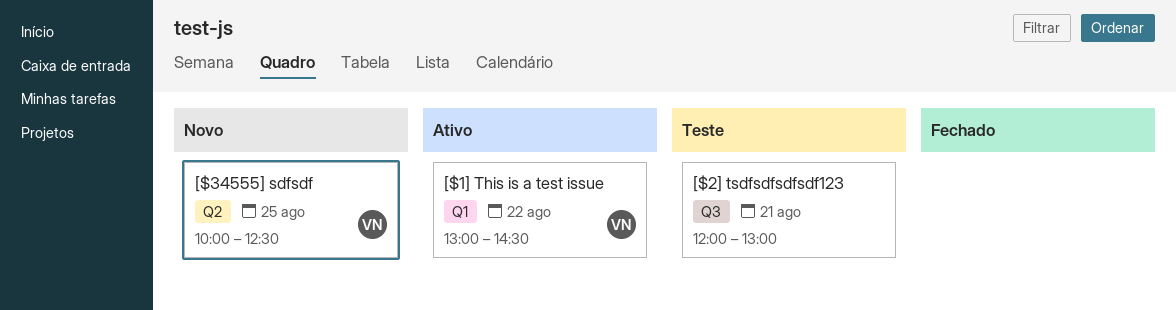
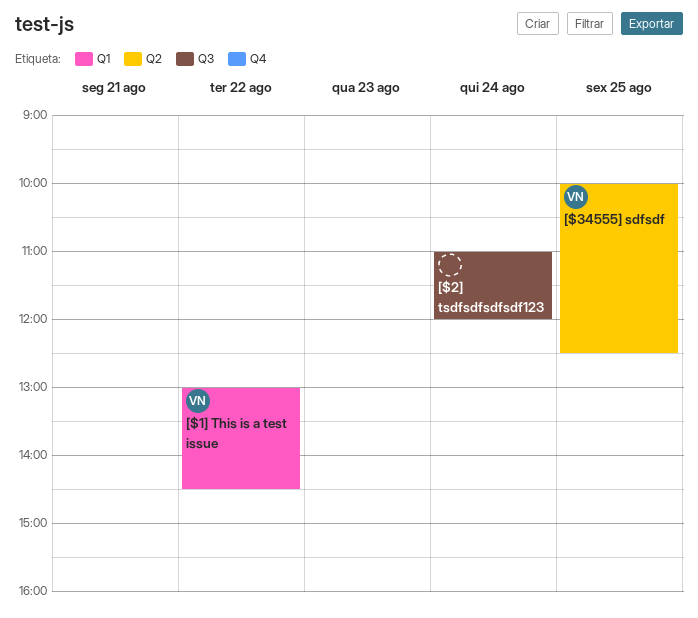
[$2] tsdfsdfsdfsdf123, day: Aug 21 -> Aug 24
[$2] tsdfsdfsdfsdf123, begins: 12:00 -> 11:00
[$2] tsdfsdfsdfsdf123, ends: 13:00 -> 12:00

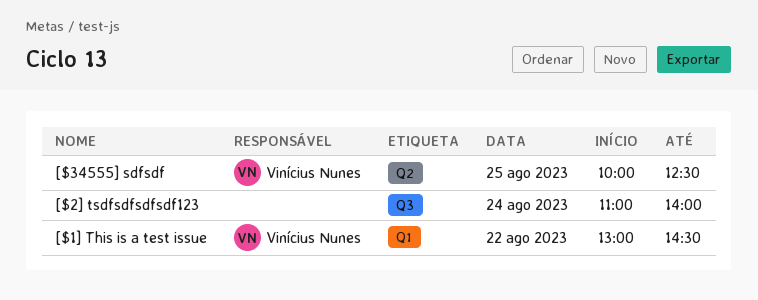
[$2] tsdfsdfsdfsdf123, ends: 12:00 -> 14:00

